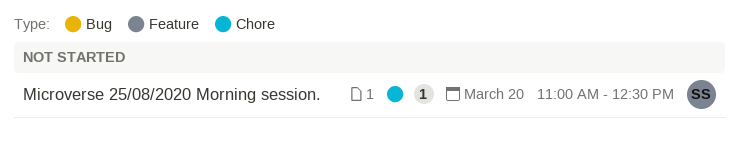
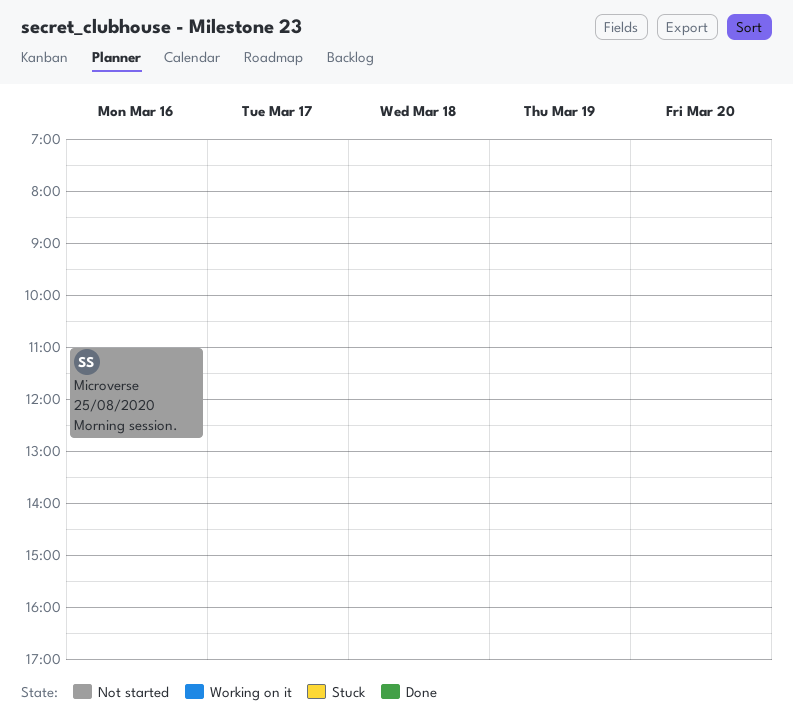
Microverse 25/08/2020 Morning session., day: Mar 20 -> Mar 16
Microverse 25/08/2020 Morning session., ends: 12:30 -> 12:45

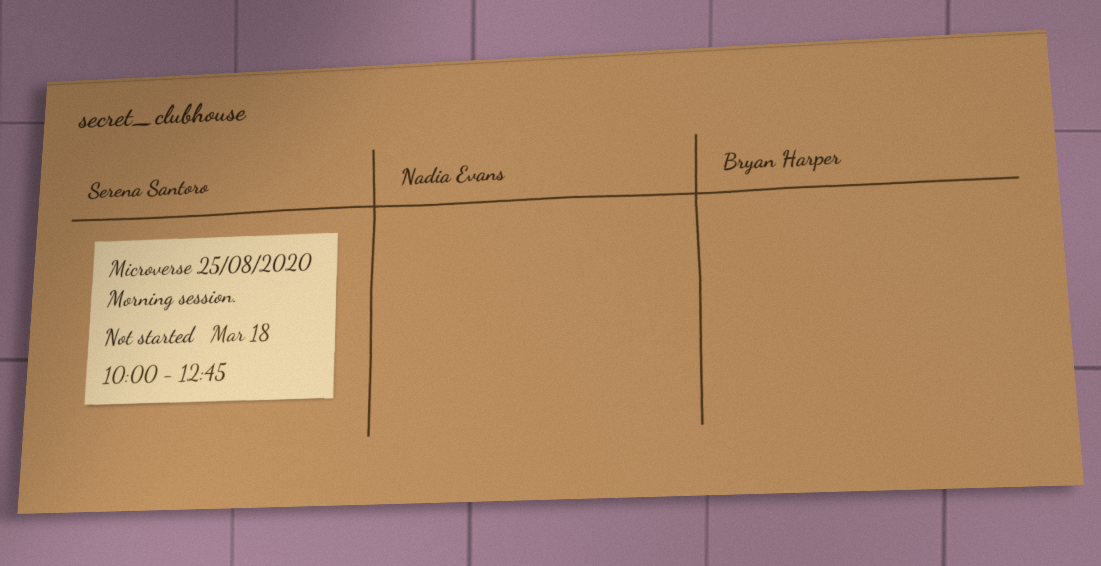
Microverse 25/08/2020 Morning session., day: Mar 16 -> Mar 18
Microverse 25/08/2020 Morning session., begins: 11:00 -> 10:00

